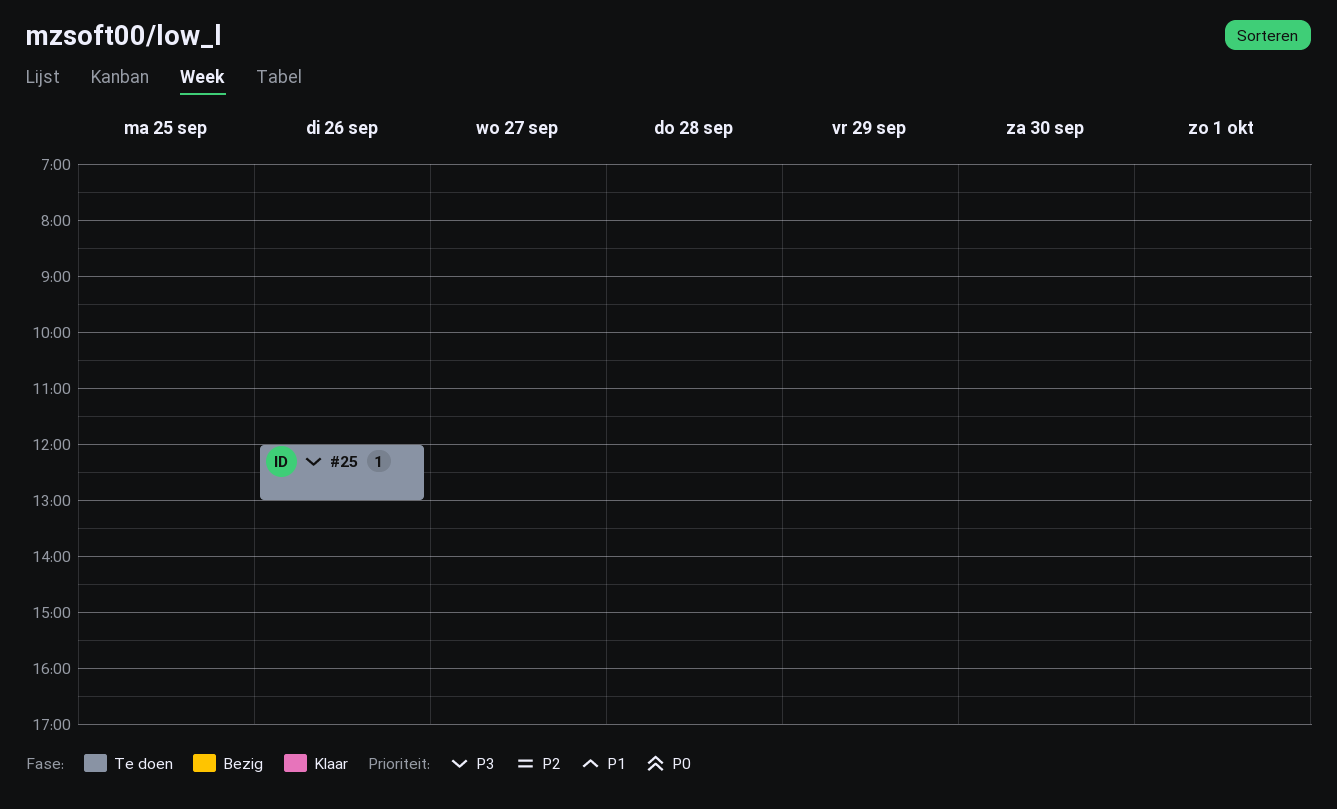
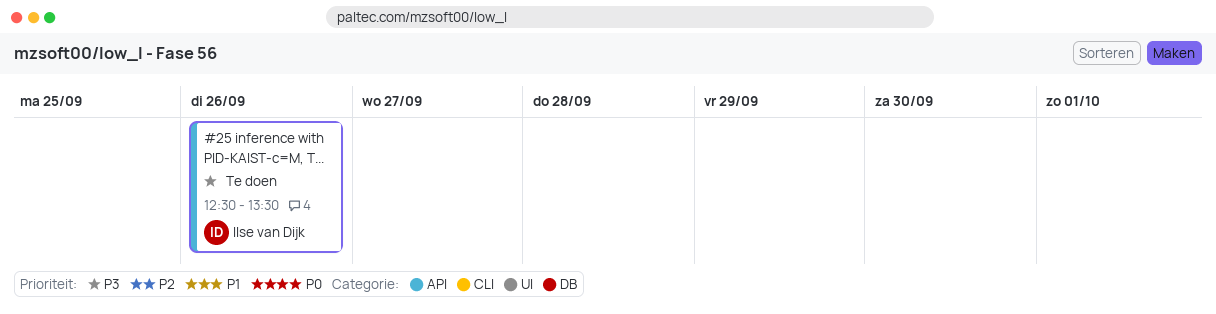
#25, begins: 12:00 -> 12:30
#25, ends: 13:00 -> 13:30

